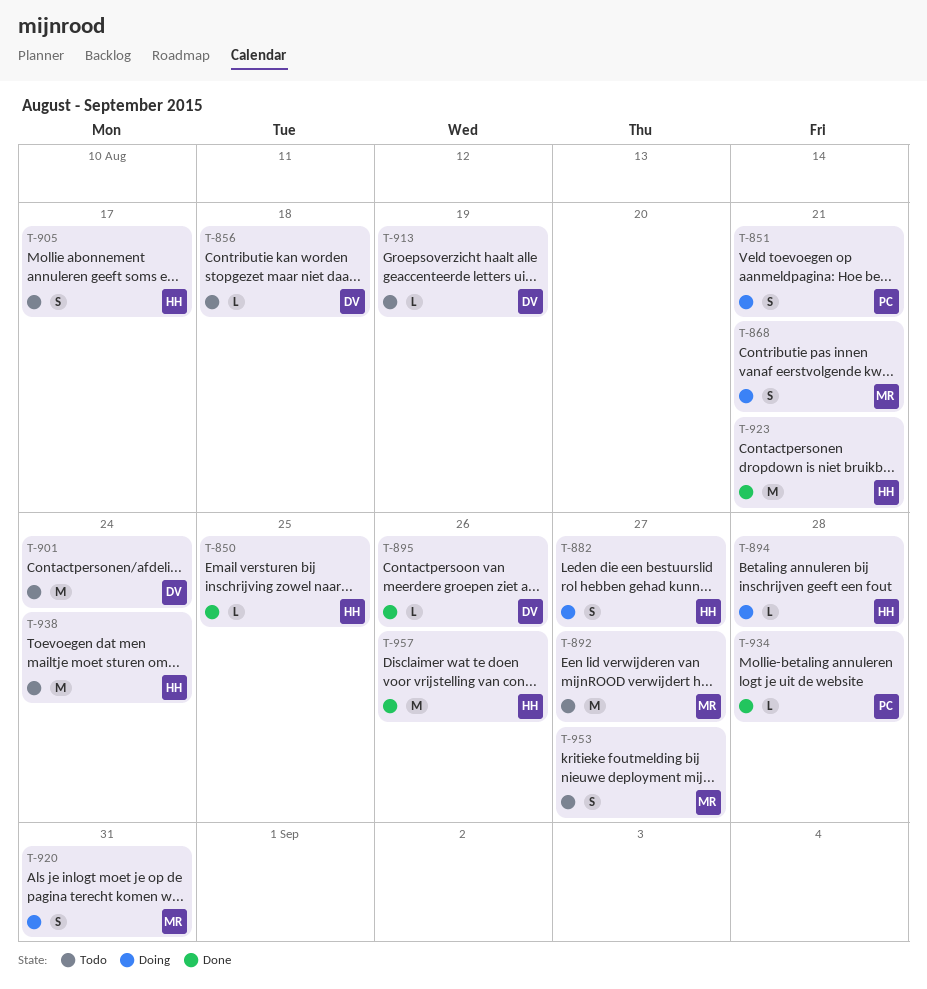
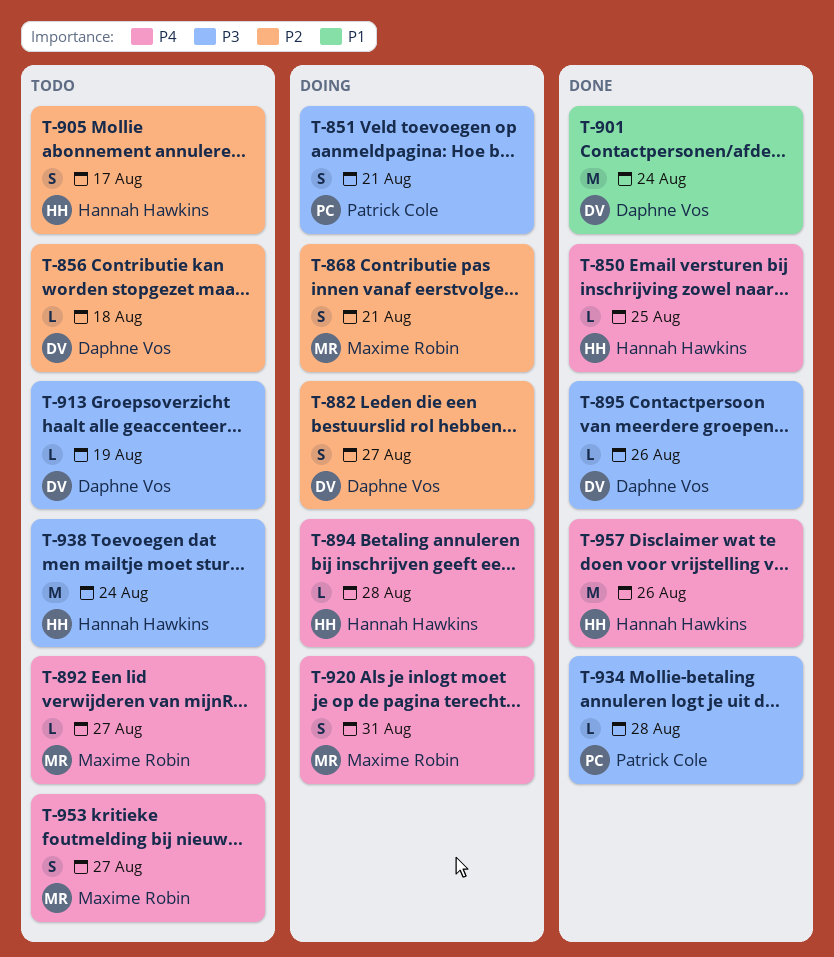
T-882, owner: Hannah Hawkins -> Daphne Vos
T-892, estimate: M -> L
T-901, status: Todo -> Done
T-923: present -> none

